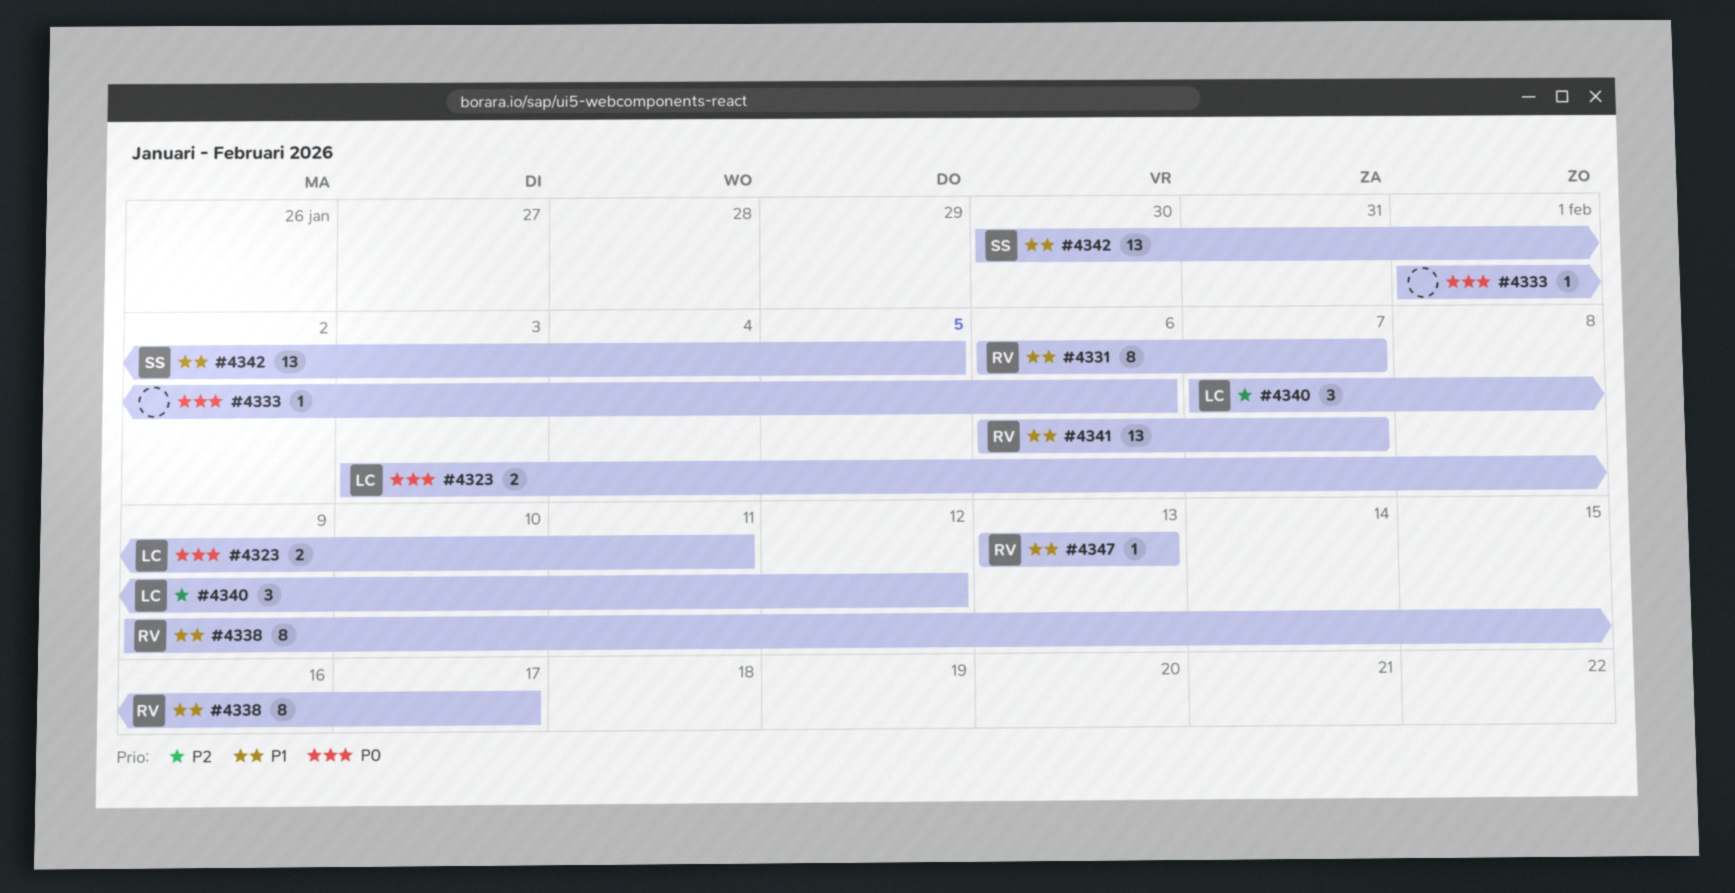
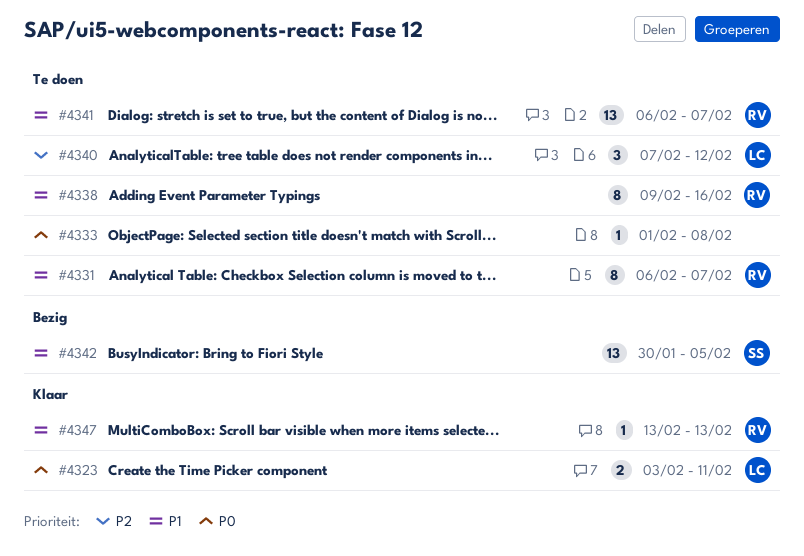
#4333, due: Feb 6 -> Feb 8
#4338, due: Feb 17 -> Feb 16

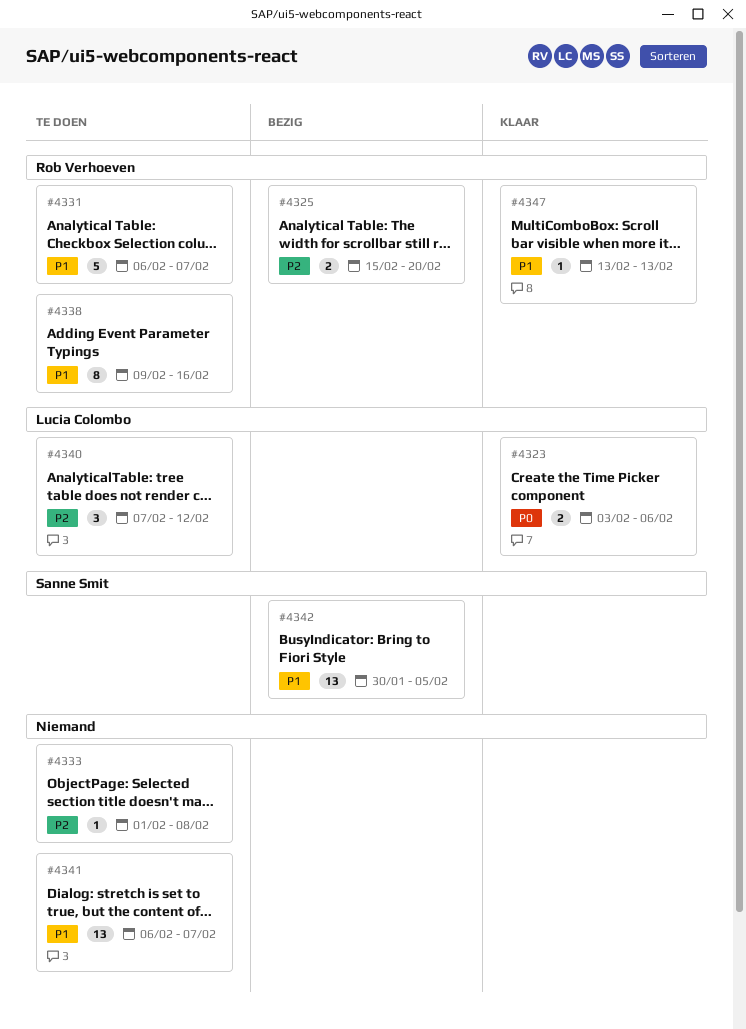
#4323, due: Feb 11 -> Feb 6
#4325: none -> present
#4331, estimate: 8 -> 5
#4333, priority: P0 -> P2
#4341, owner: Rob Verhoeven -> none

